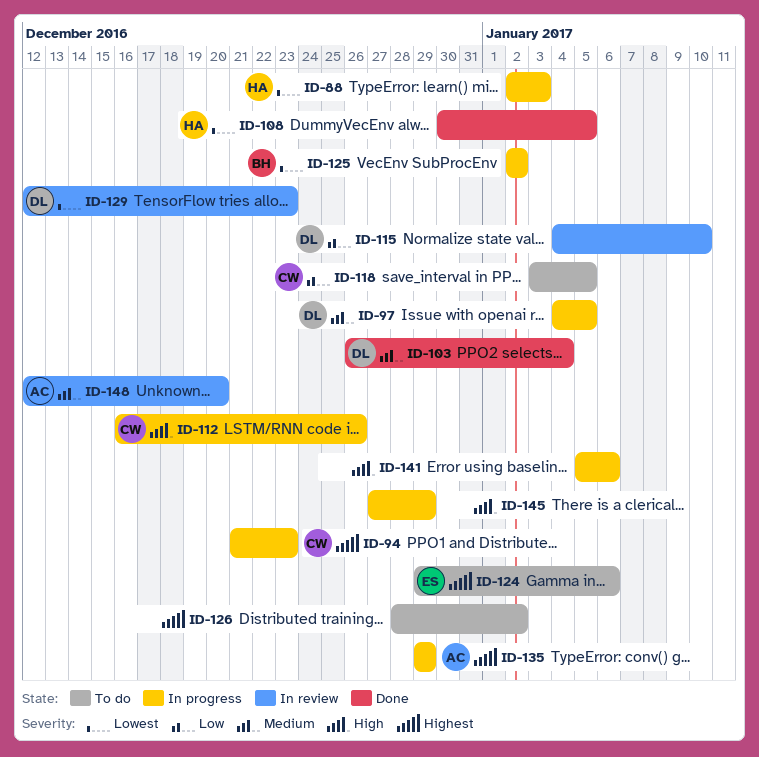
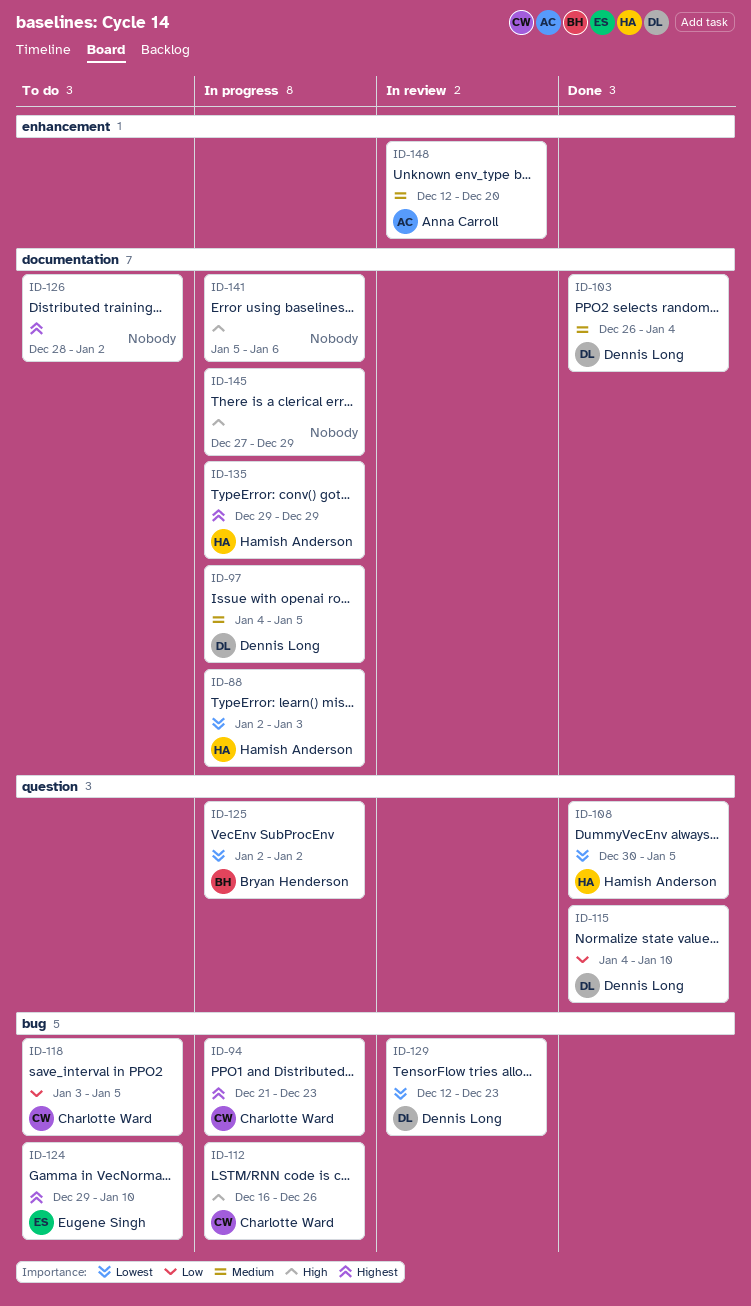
ID-115, status: In review -> Done
ID-124, due: Jan 6 -> Jan 10
ID-135, owner: Anna Carroll -> Hamish Anderson

